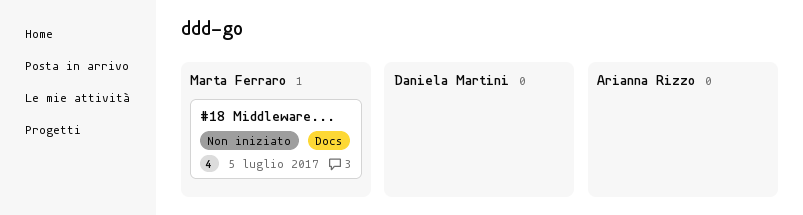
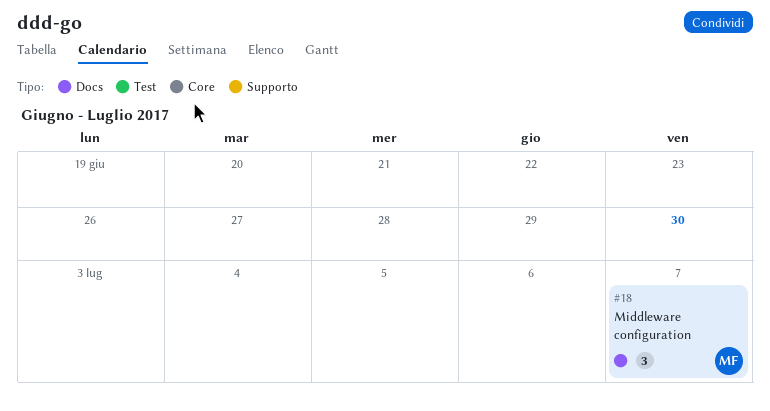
#18, estimate: 4 -> 3
#18, due: Jul 5 -> Jul 7

